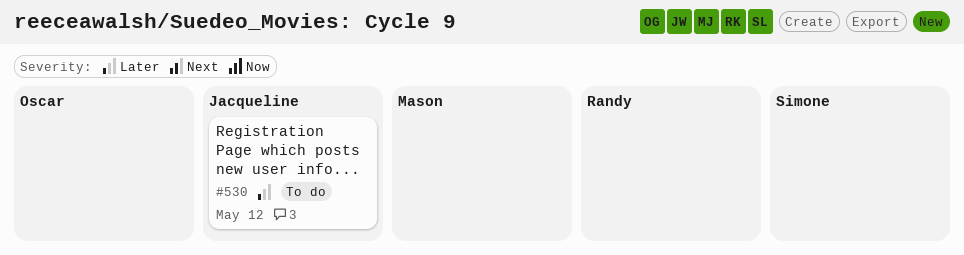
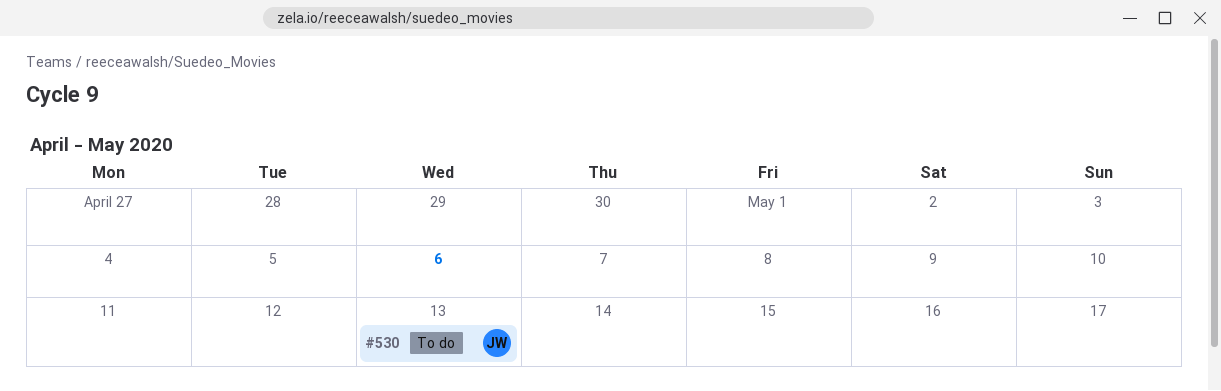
#530, due: May 12 -> May 13

